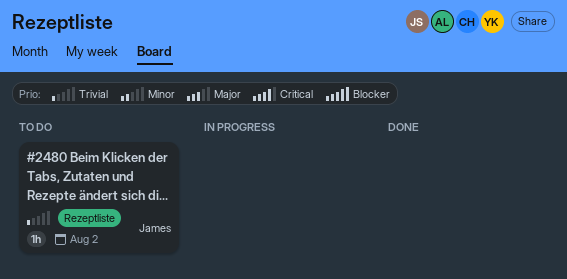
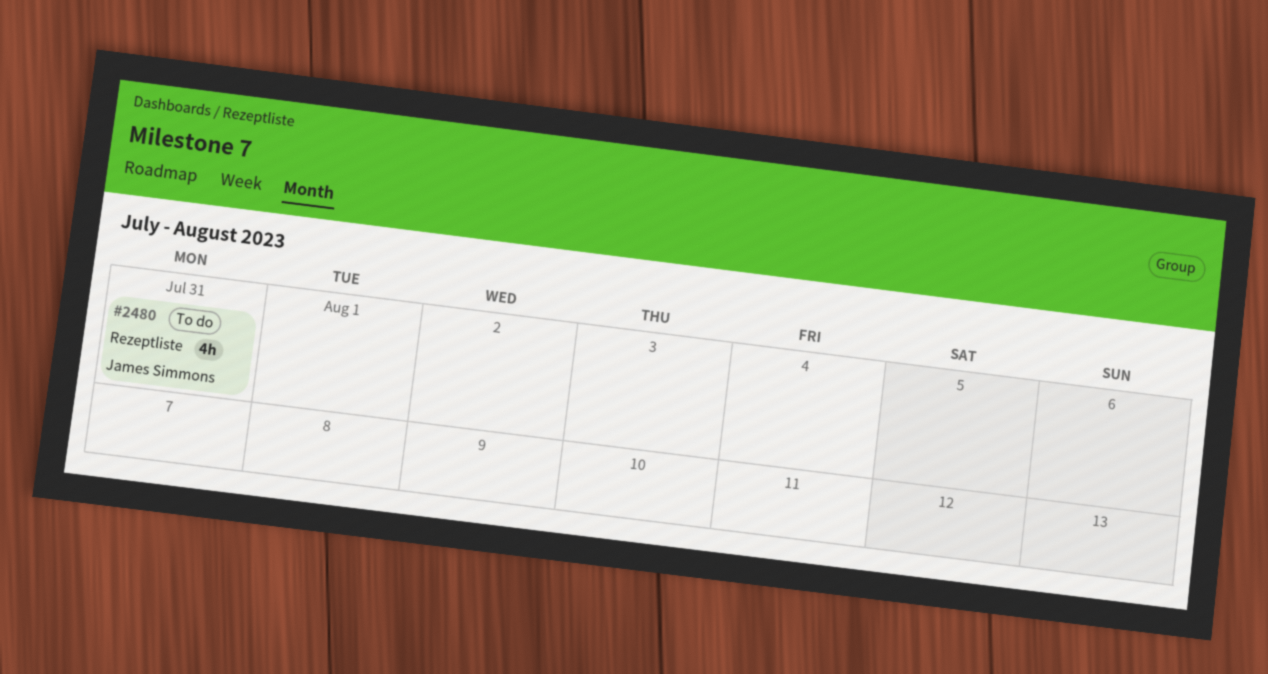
#2480, estimate: 1h -> 4h
#2480, due: Aug 2 -> Jul 31

